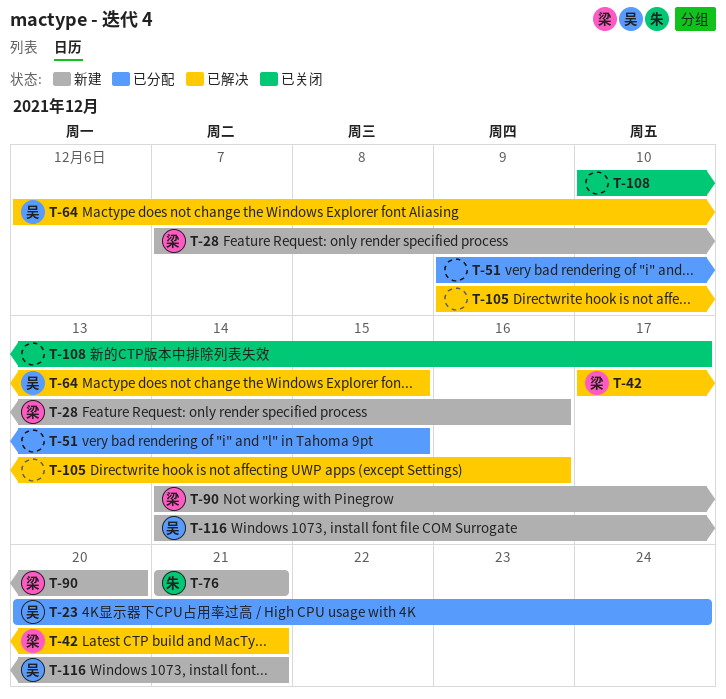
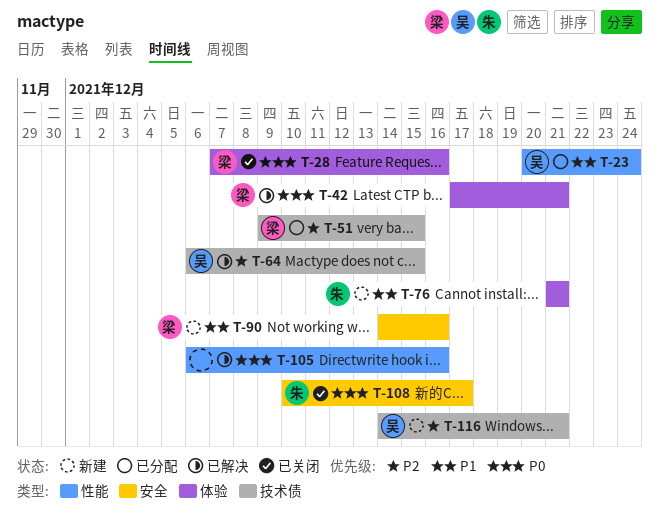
T-28, status: 新建 -> 已关闭
T-51, owner: none -> 梁
T-90, due: Dec 20 -> Dec 16
T-105, start: Dec 9 -> Dec 6
T-108, owner: none -> 朱

